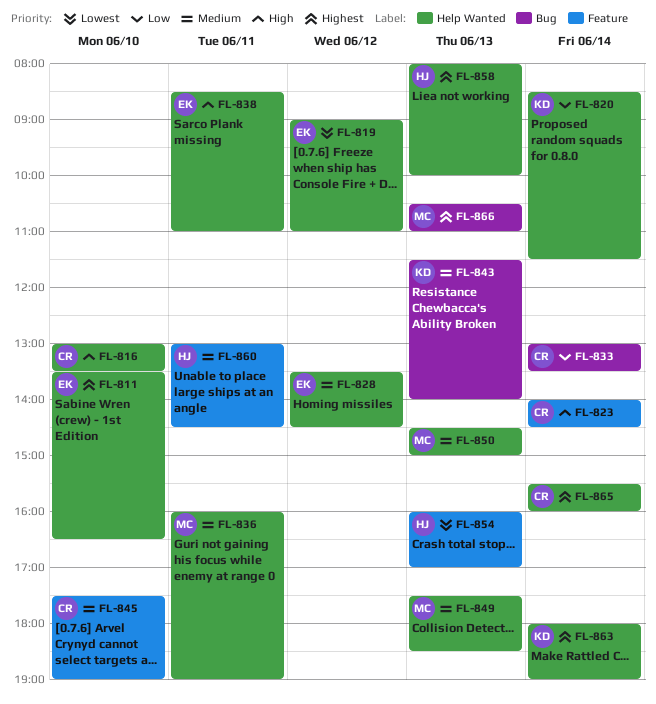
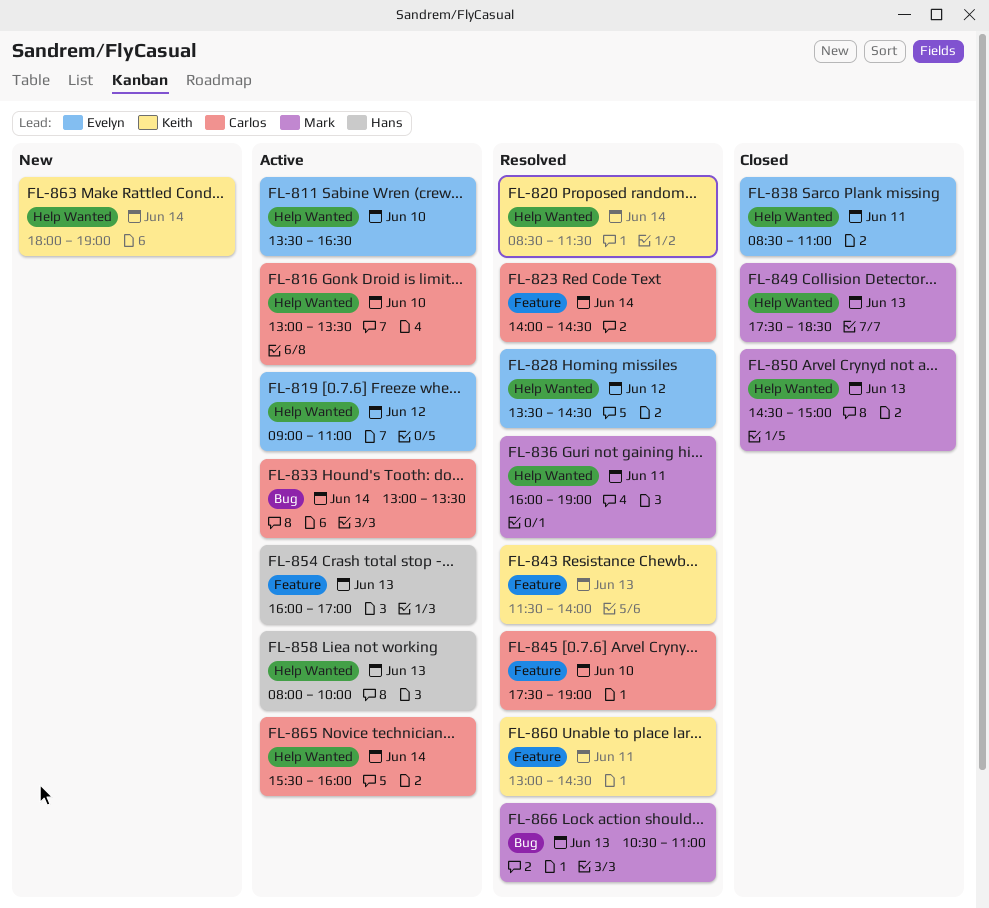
FL-843, label: Bug -> Feature
FL-860, owner: Hans -> Keith

